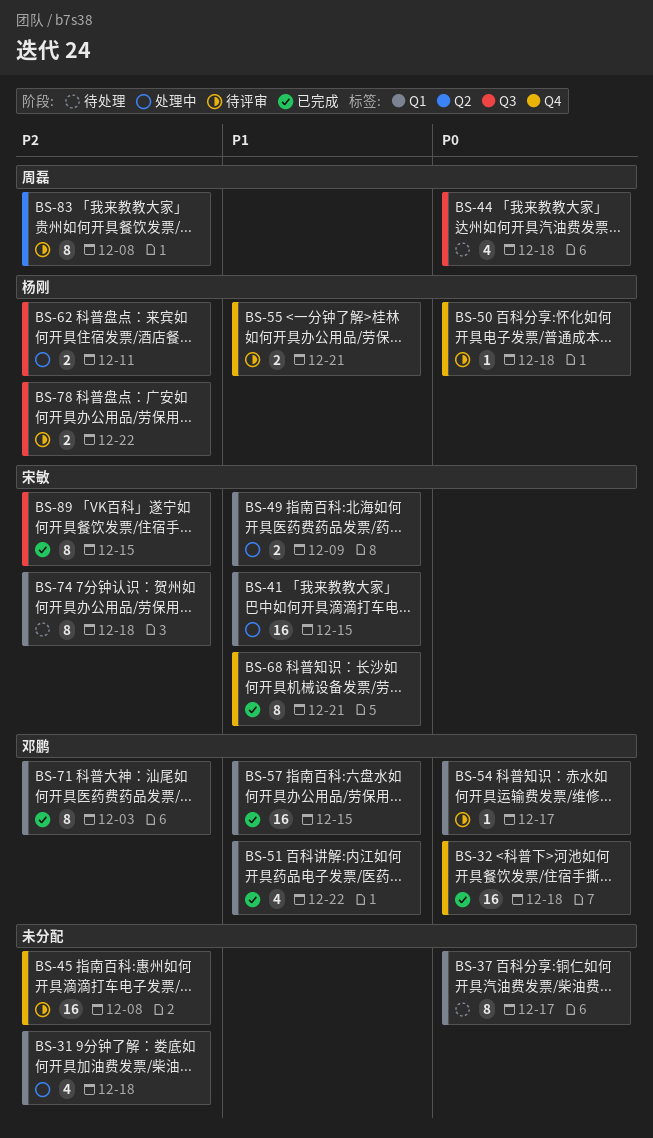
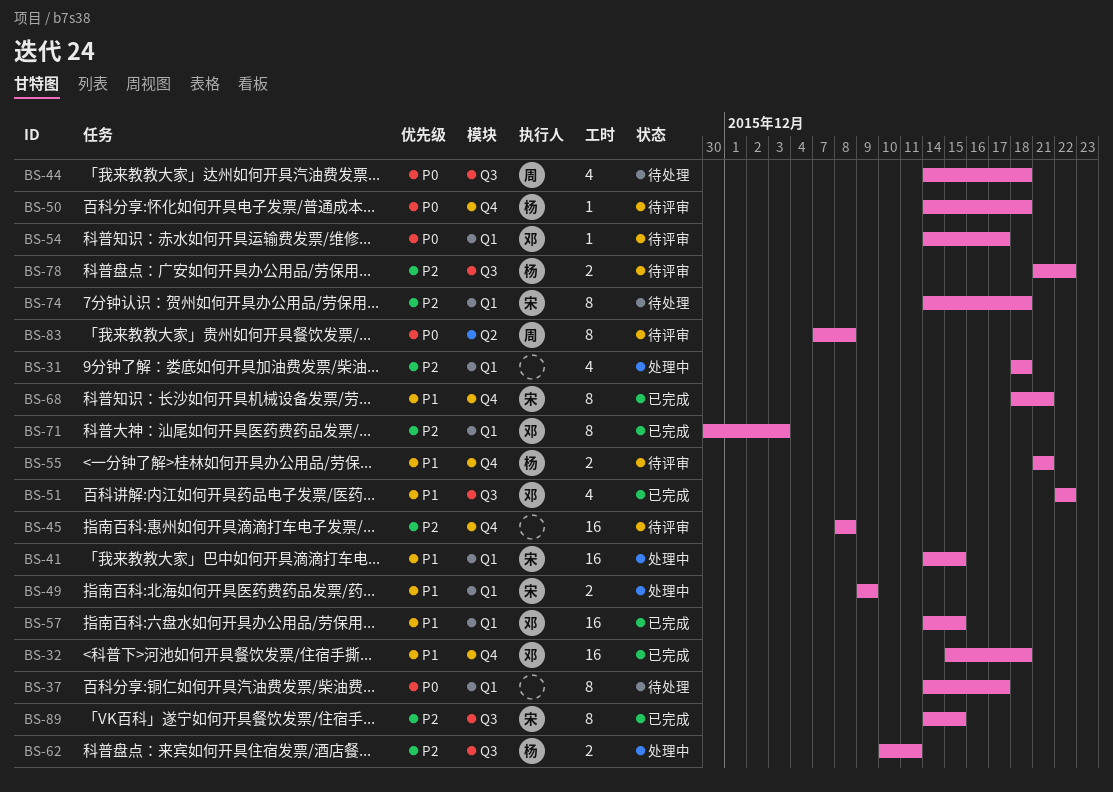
BS-32, priority: P0 -> P1
BS-51, label: Q1 -> Q3
BS-83, priority: P2 -> P0

